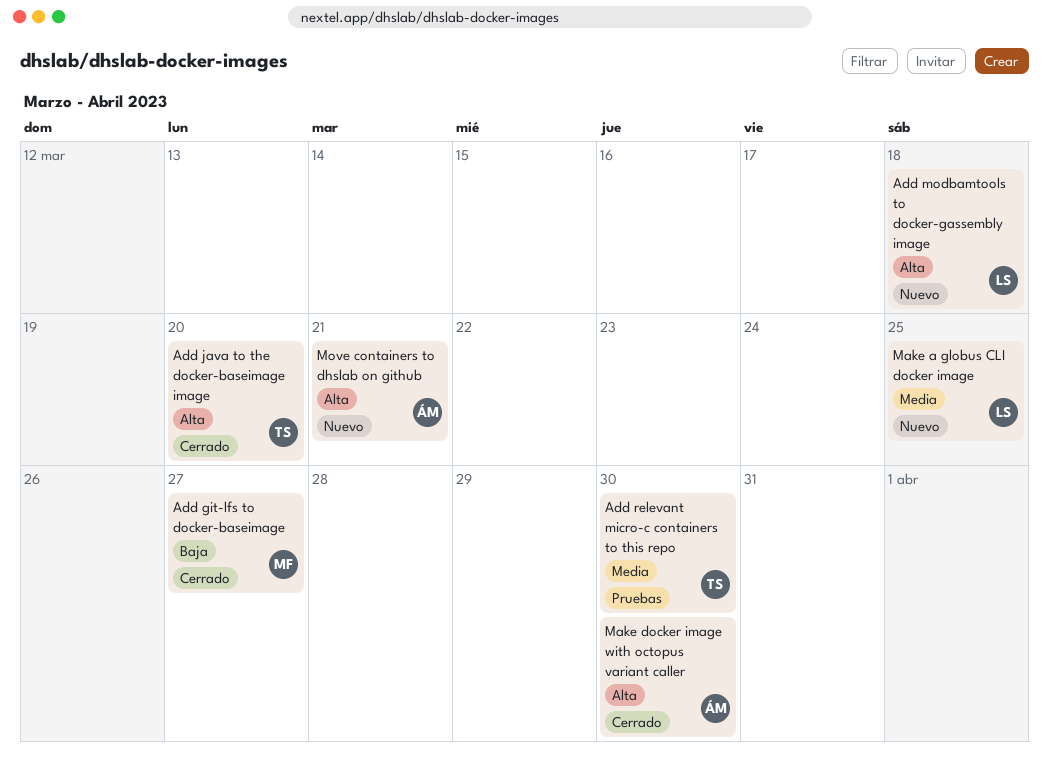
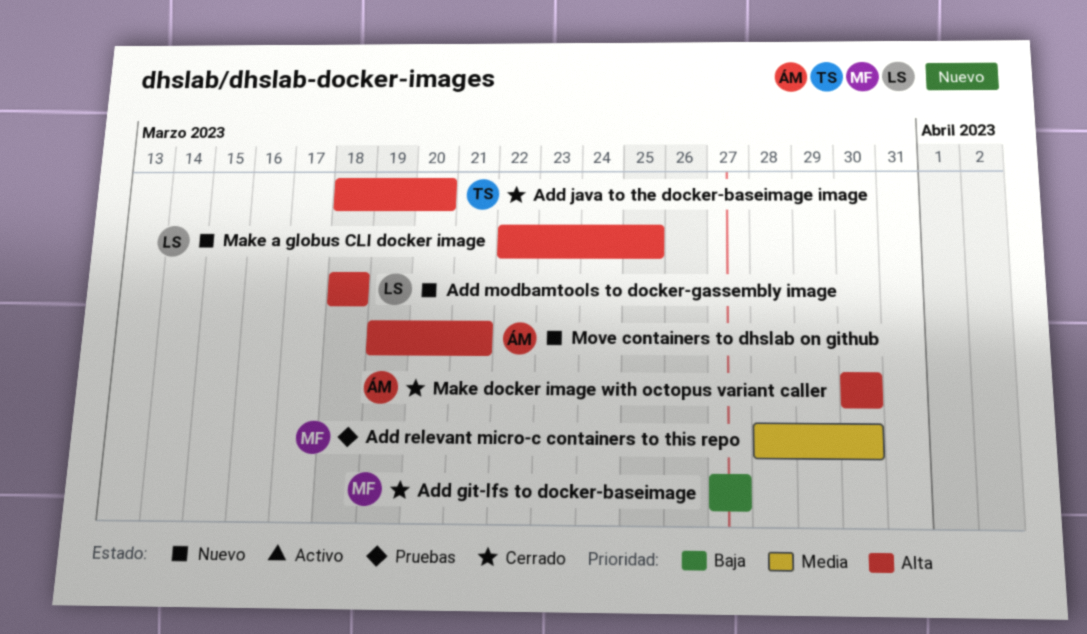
Add relevant micro-c containers to this repo, owner: TS -> MF
Make a globus CLI docker image, priority: Media -> Alta

